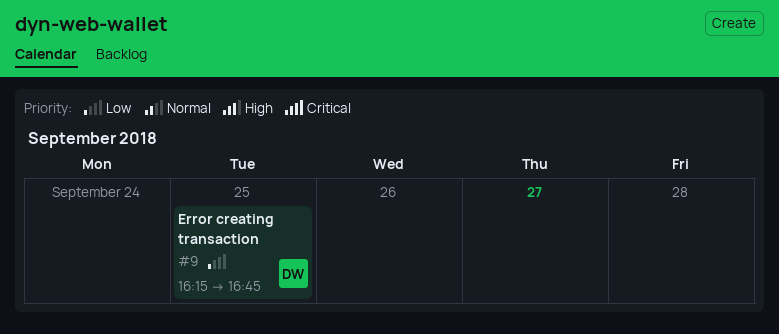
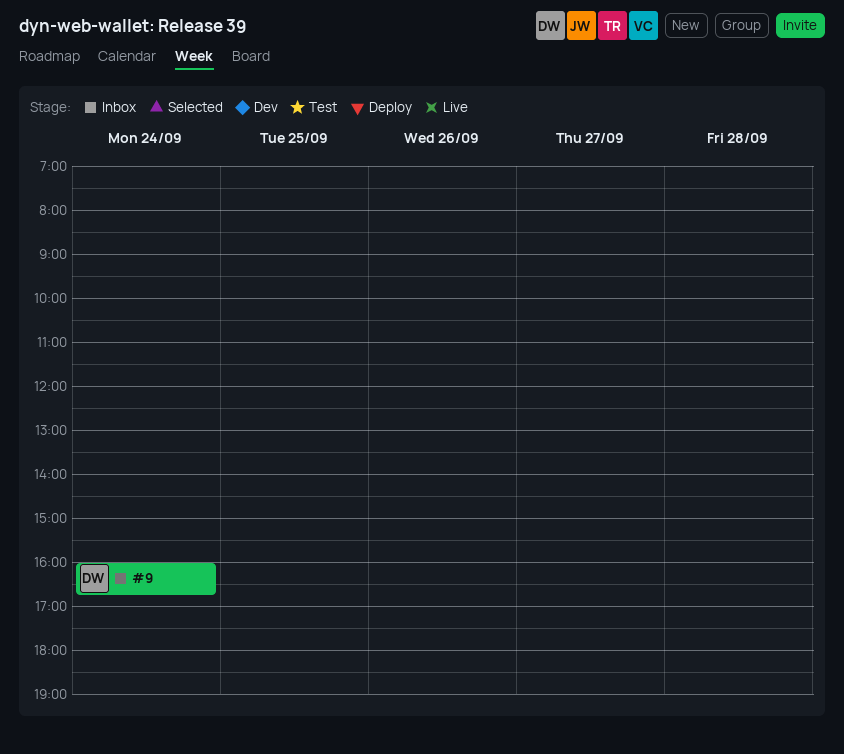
#9, day: Sep 25 -> Sep 24
#9, begins: 16:15 -> 16:00

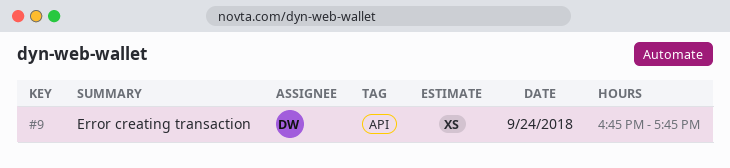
#9, begins: 16:00 -> 16:45
#9, ends: 16:45 -> 17:45

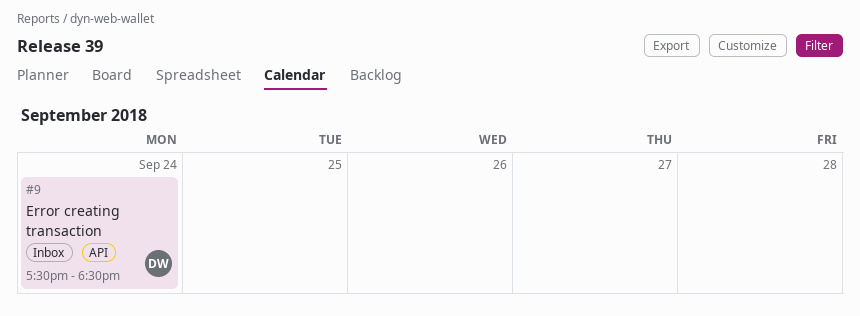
#9, begins: 16:45 -> 17:30
#9, ends: 17:45 -> 18:30

